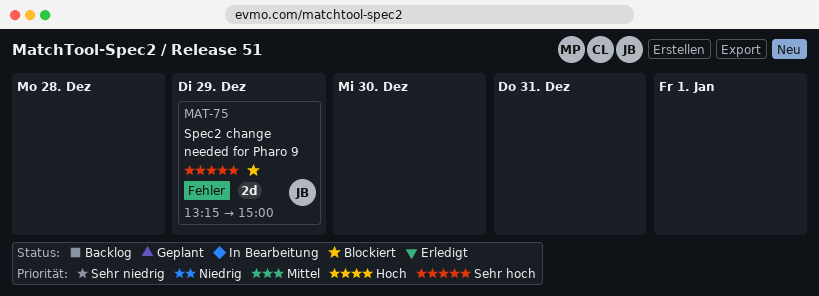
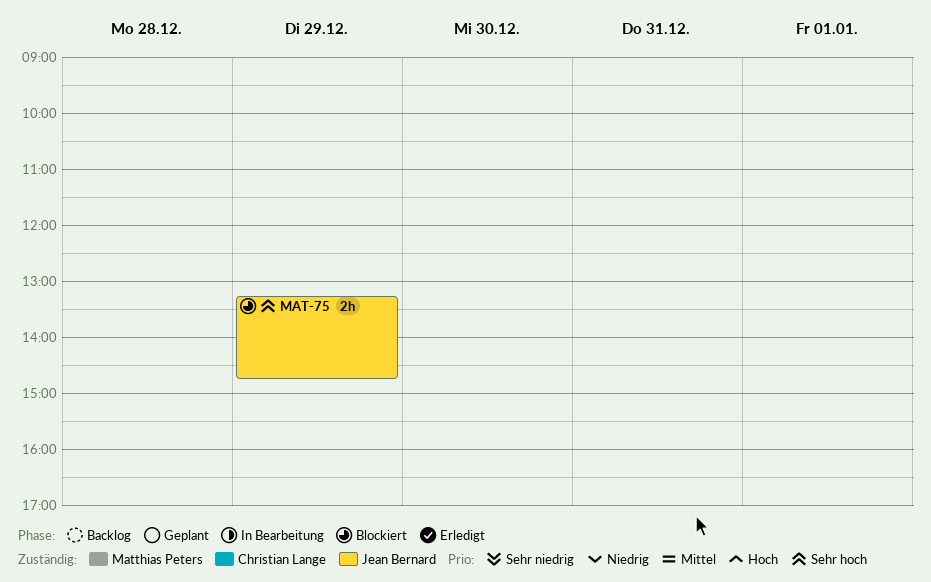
MAT-75, estimate: 2d -> 2h
MAT-75, ends: 15:00 -> 14:45

